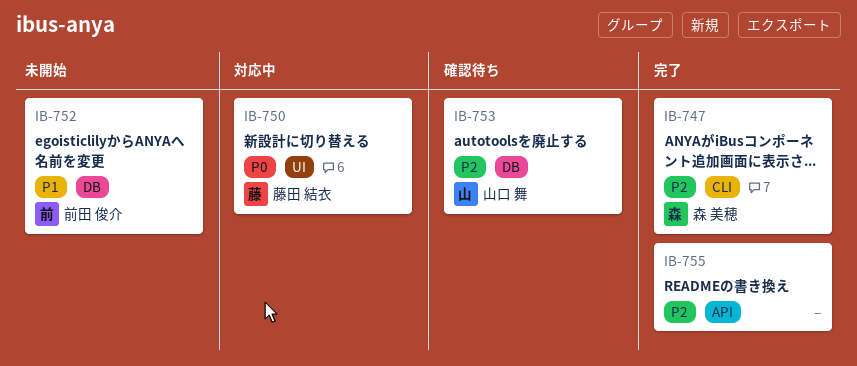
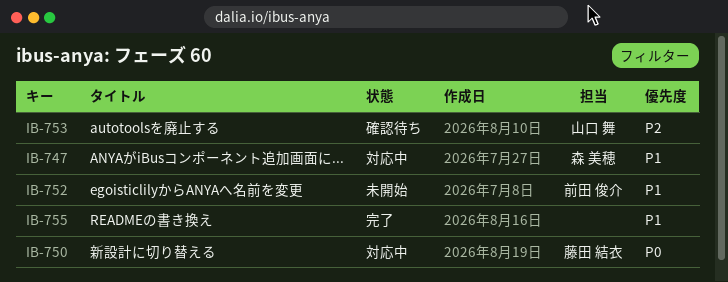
IB-747, status: 完了 -> 対応中
IB-747, priority: P2 -> P1
IB-755, priority: P2 -> P1

